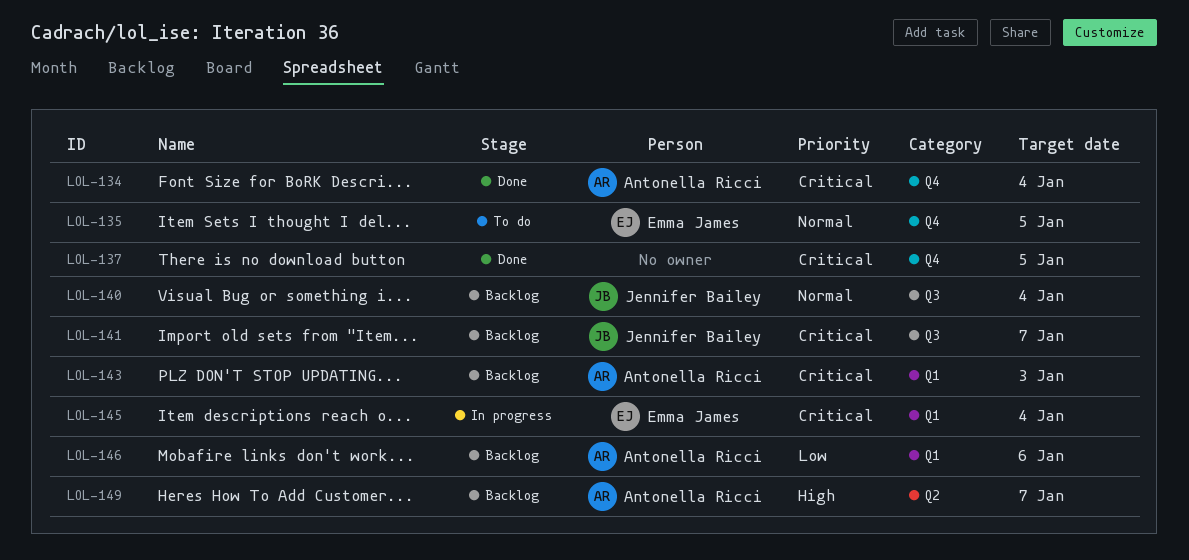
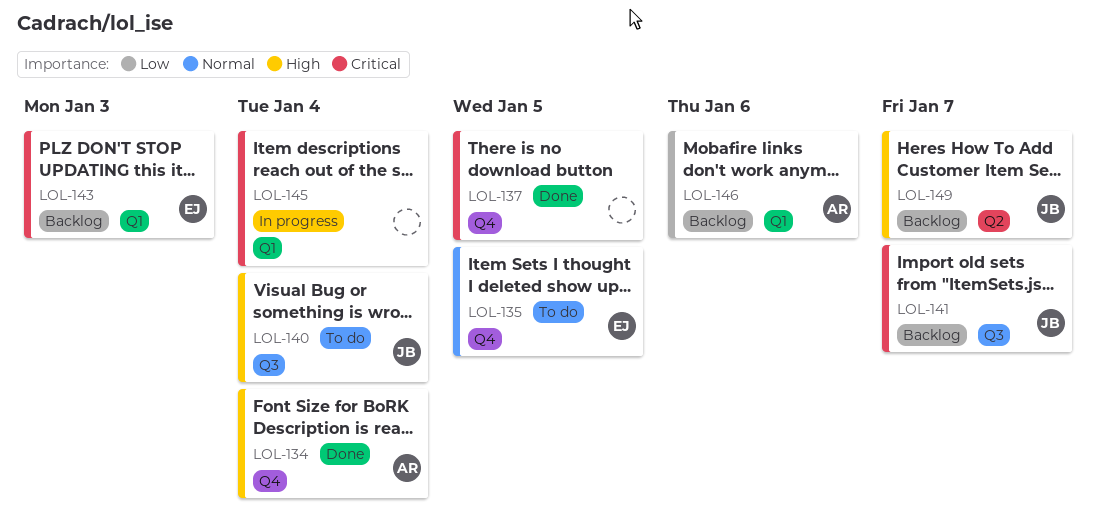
LOL-134, priority: Critical -> High
LOL-140, status: Backlog -> To do
LOL-140, priority: Normal -> High
LOL-143, owner: Antonella Ricci -> Emma James
LOL-145, owner: Emma James -> none
LOL-149, owner: Antonella Ricci -> Jennifer Bailey

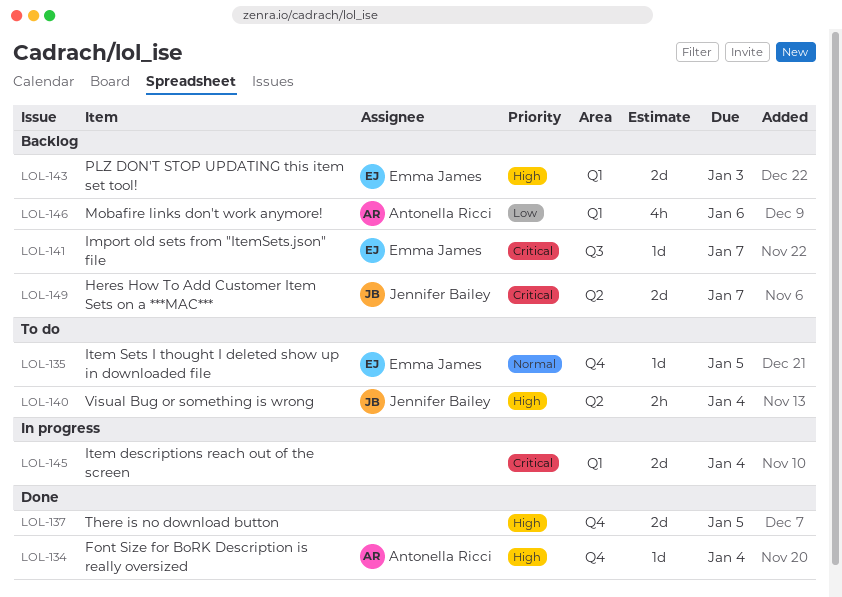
LOL-137, priority: Critical -> High
LOL-140, label: Q3 -> Q2
LOL-141, owner: Jennifer Bailey -> Emma James
LOL-143, priority: Critical -> High
LOL-149, priority: High -> Critical

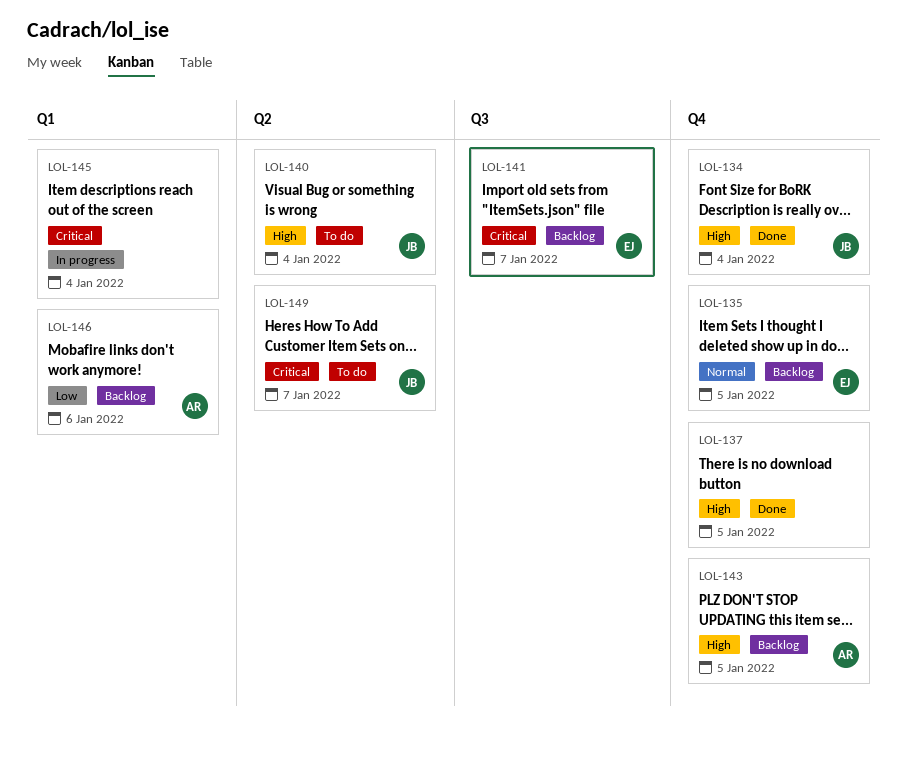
LOL-134, owner: Antonella Ricci -> Jennifer Bailey
LOL-135, status: To do -> Backlog
LOL-143, owner: Emma James -> Antonella Ricci
LOL-143, label: Q1 -> Q4
LOL-143, due: Jan 3 -> Jan 5
LOL-149, status: Backlog -> To do

